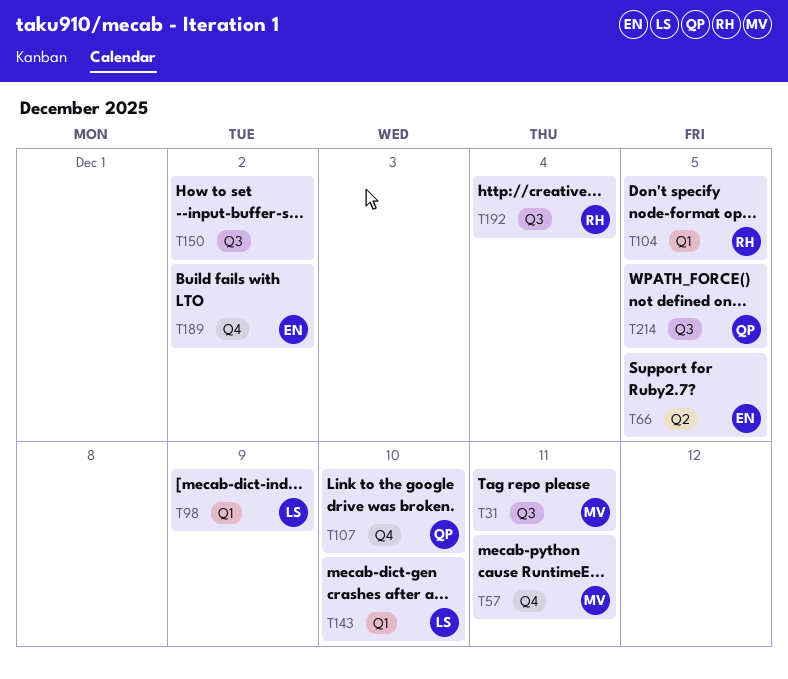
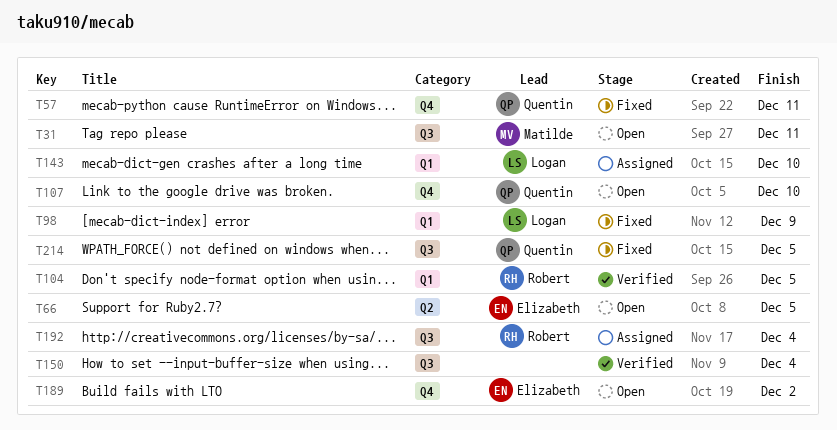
T57, owner: Matilde -> Quentin
T150, due: Dec 2 -> Dec 4

